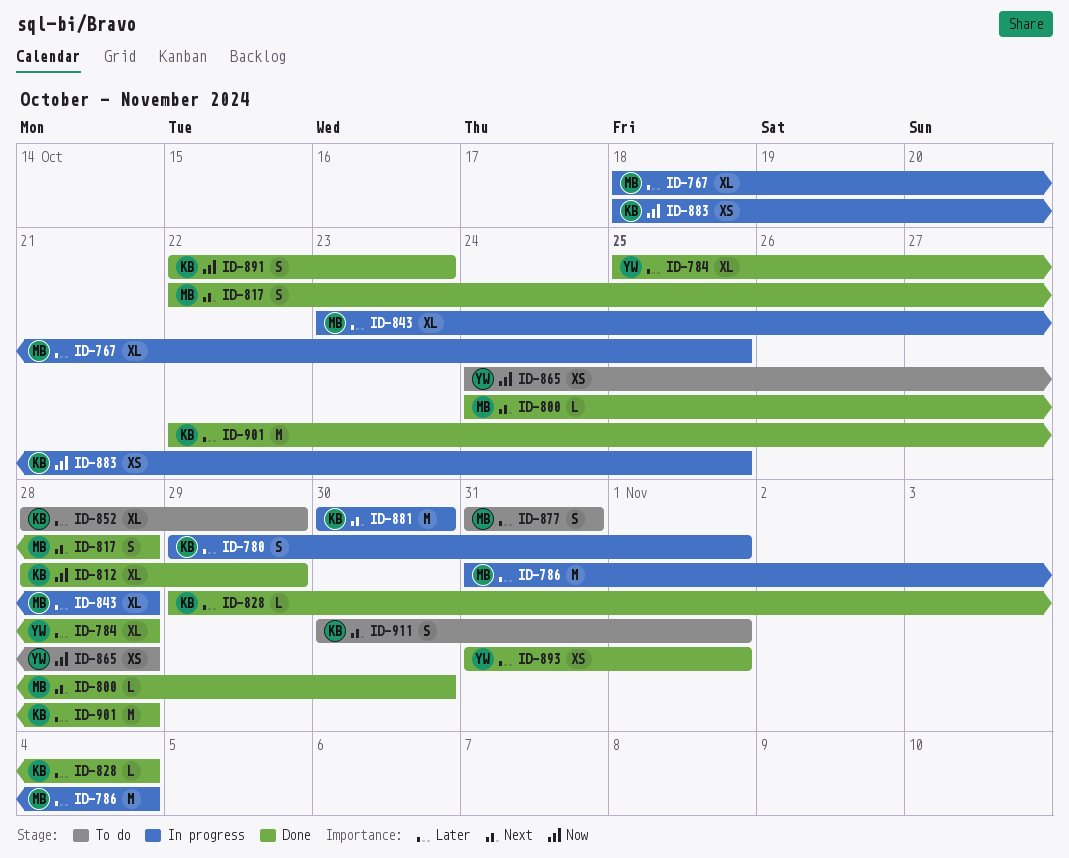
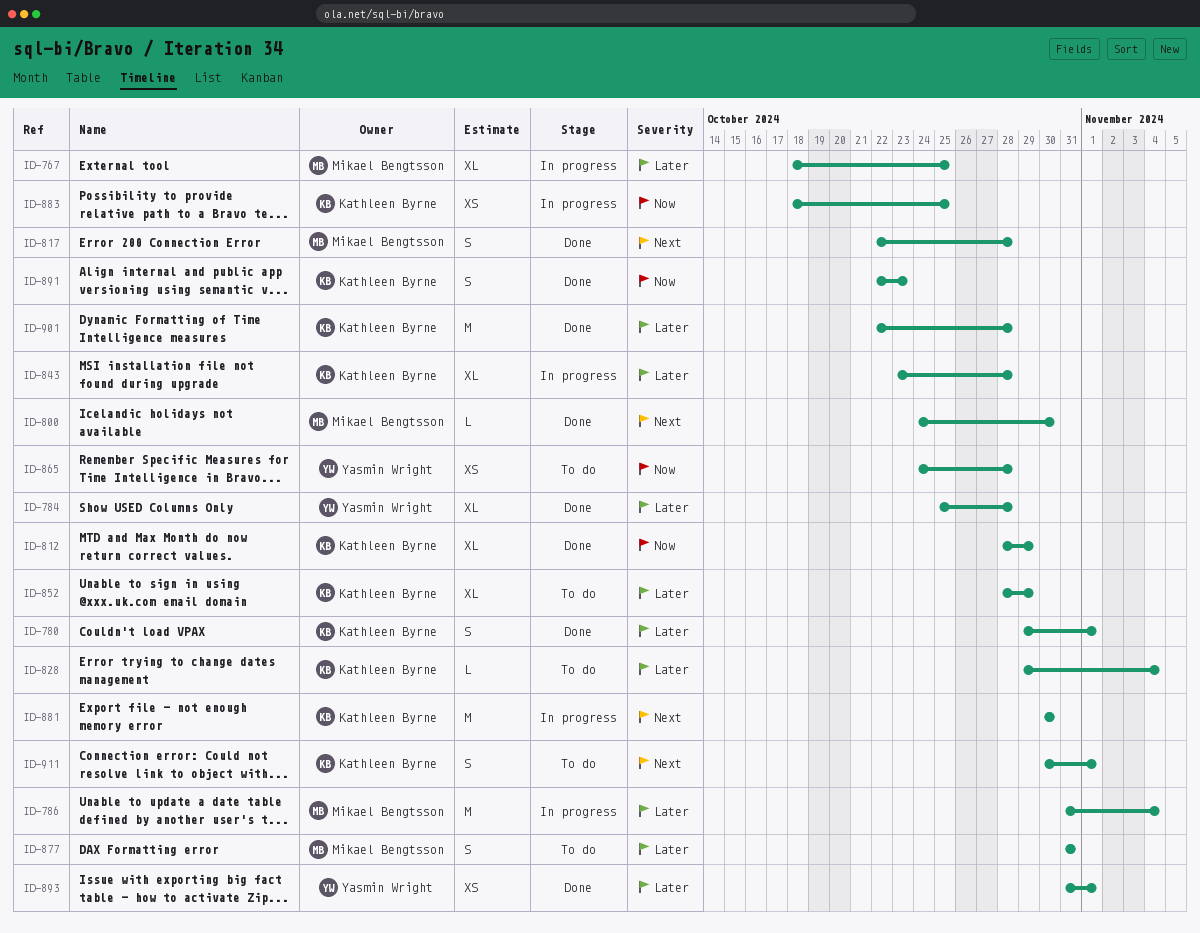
ID-780, status: In progress -> Done
ID-828, status: Done -> To do
ID-843, owner: Mikael Bengtsson -> Kathleen Byrne

